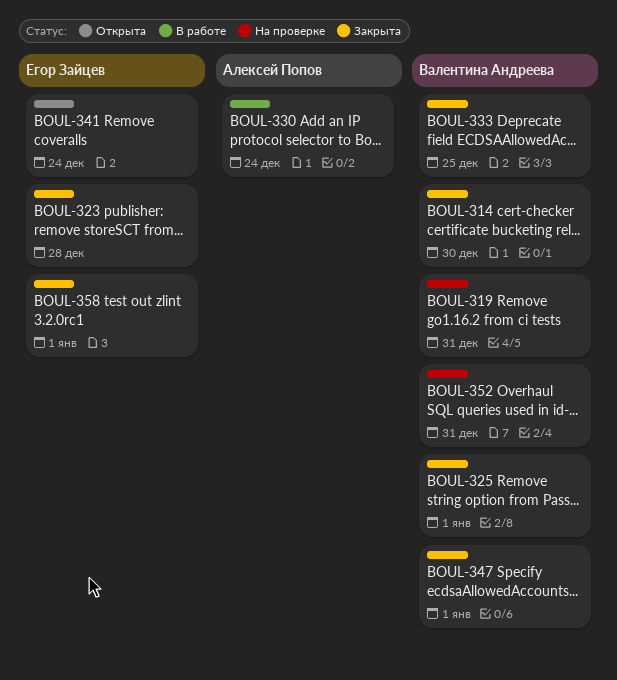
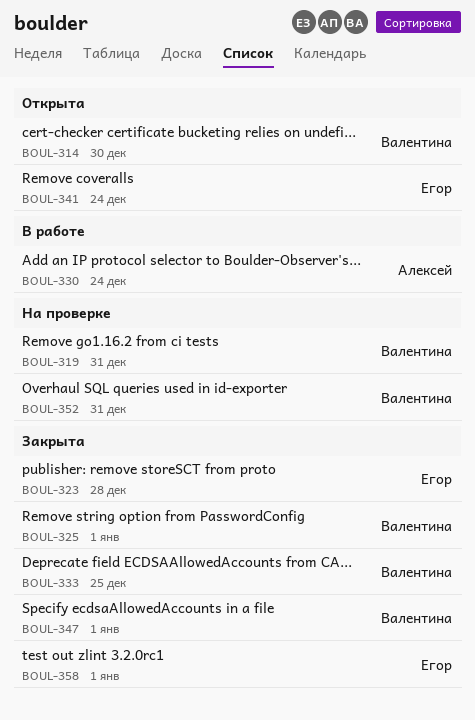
BOUL-314, status: Закрыта -> Открыта

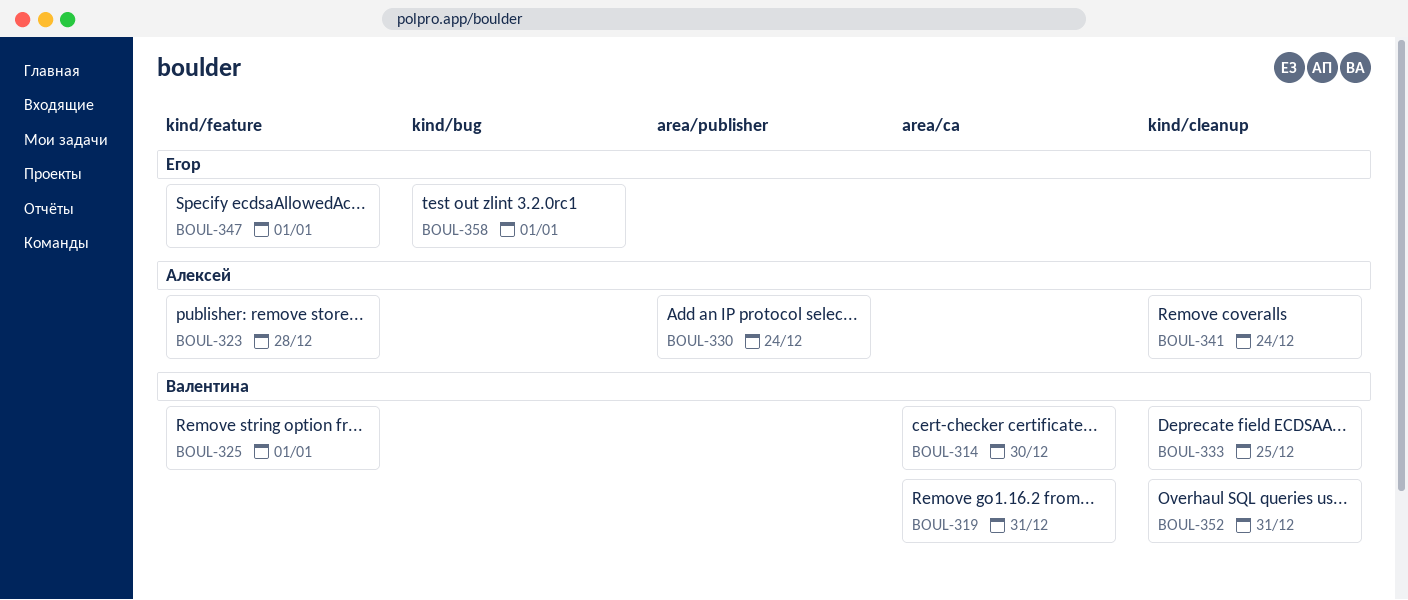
BOUL-323, owner: Егор -> Алексей
BOUL-341, owner: Егор -> Алексей
BOUL-347, owner: Валентина -> Егор

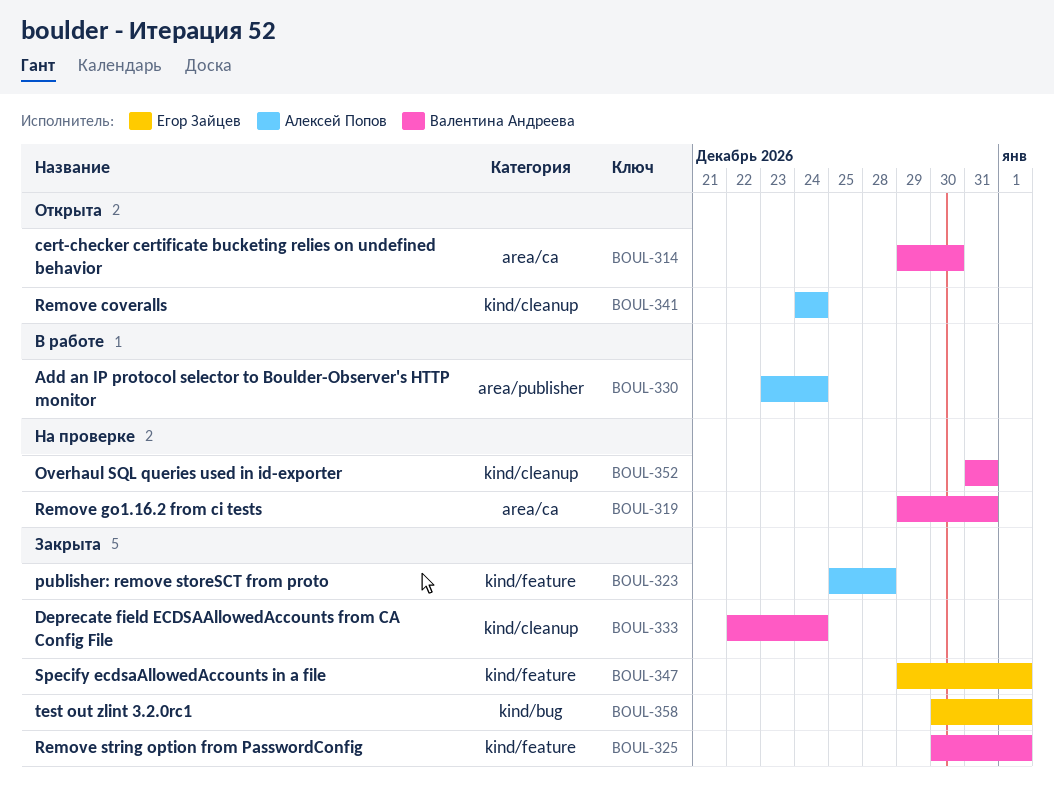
BOUL-333, due: Dec 25 -> Dec 24

